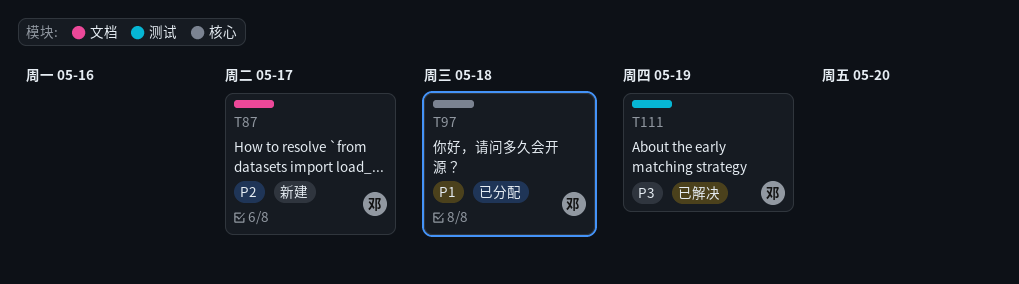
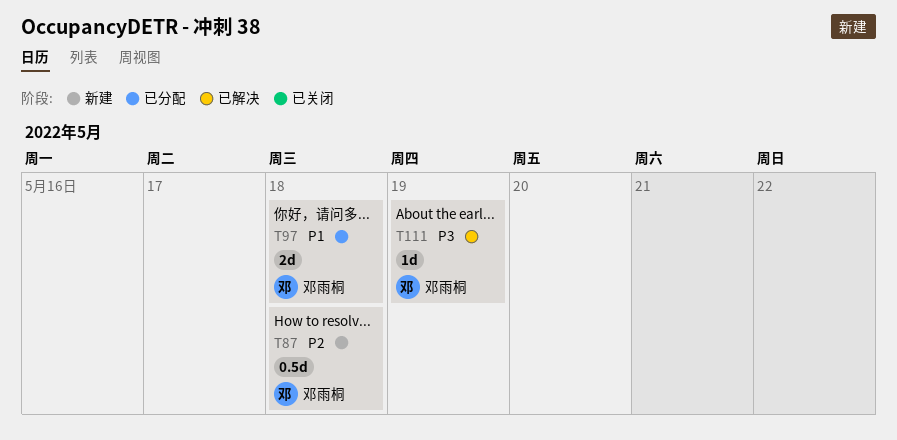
T87, due: May 17 -> May 18

